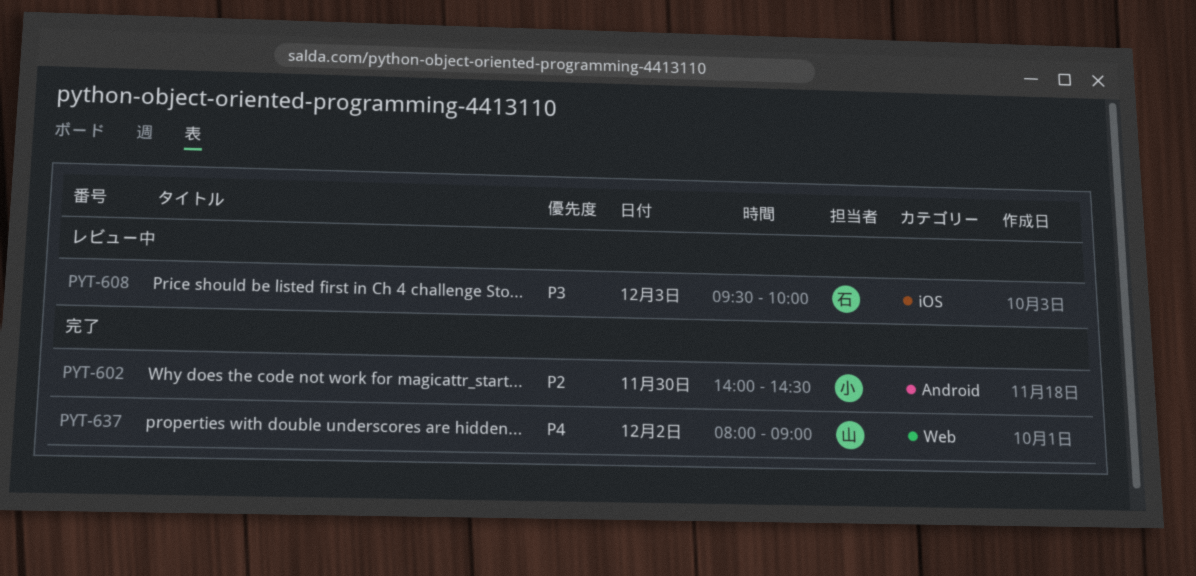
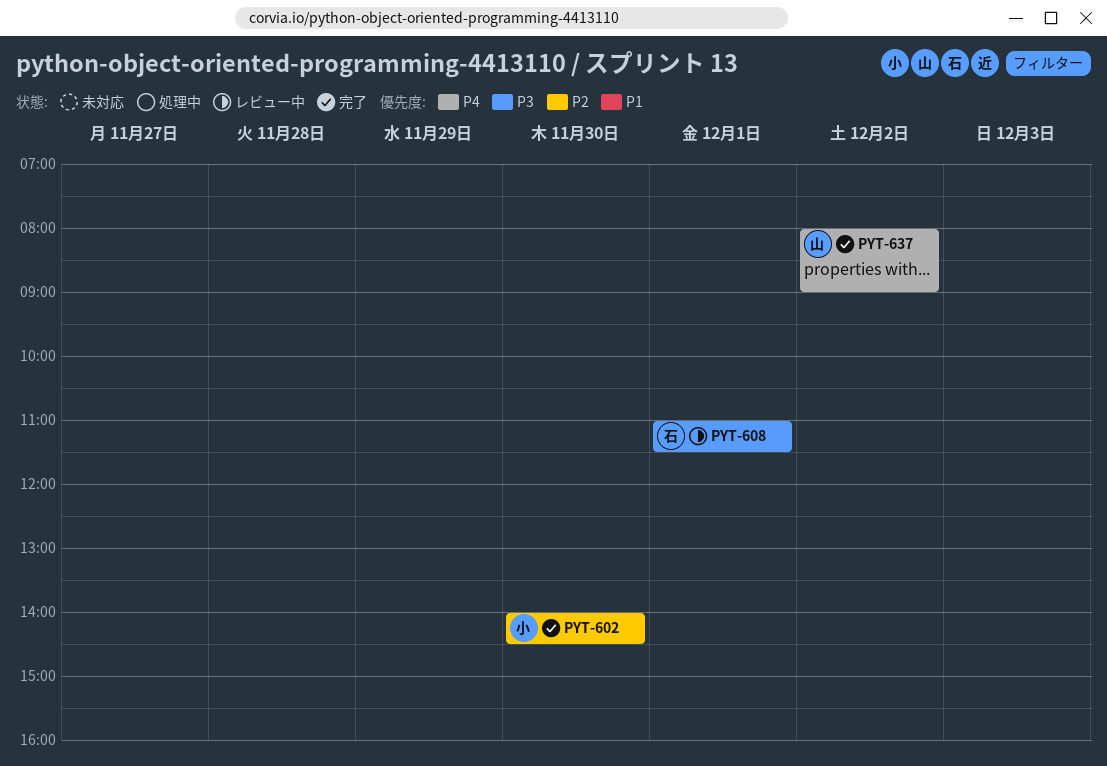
PYT-608, day: Dec 3 -> Dec 1
PYT-608, begins: 09:30 -> 11:00
PYT-608, ends: 10:00 -> 11:30

